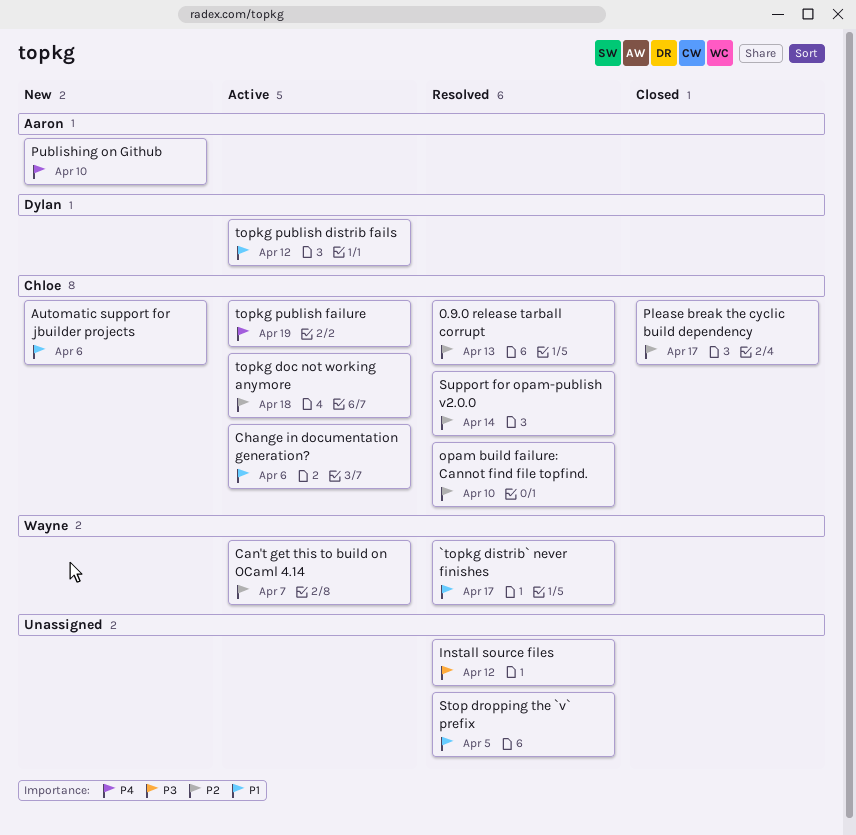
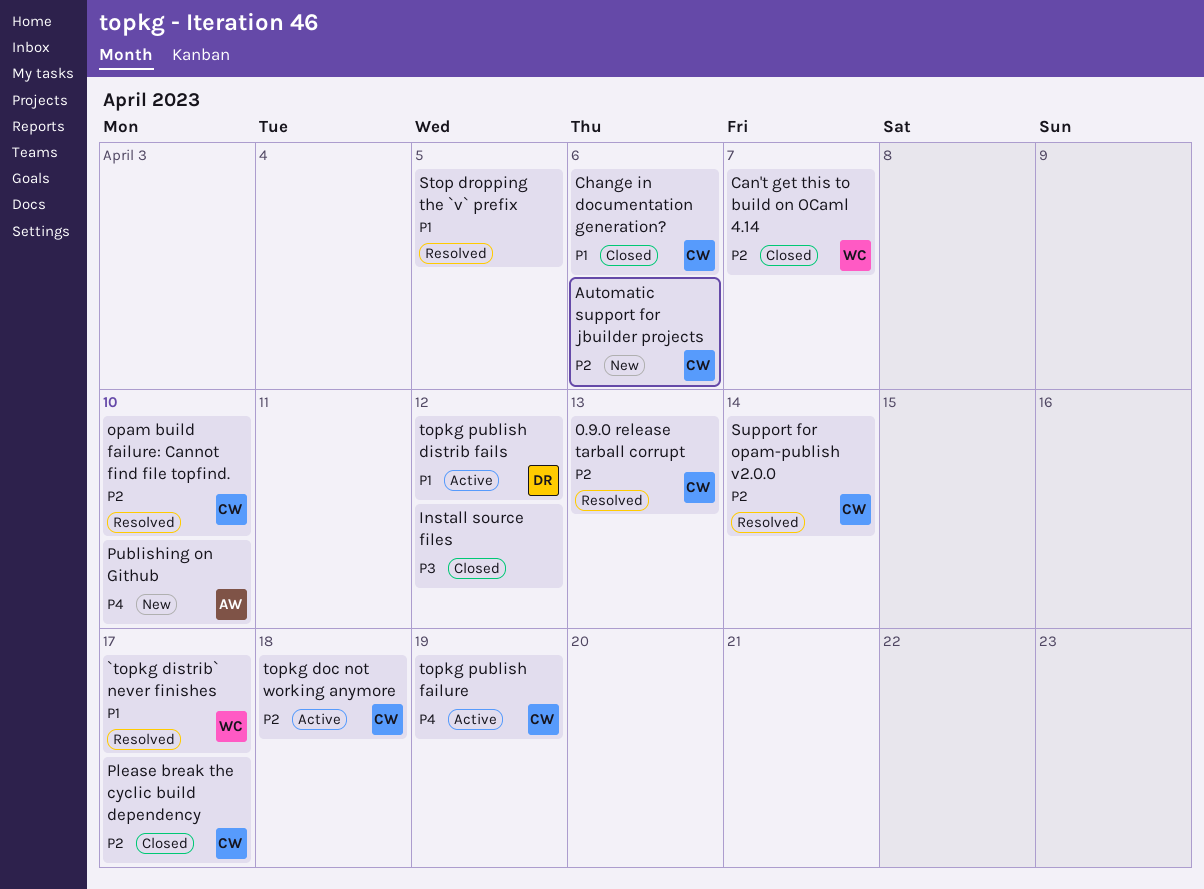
Automatic support for jbuilder projects, priority: P1 -> P2
Can't get this to build on OCaml 4.14, status: Active -> Closed
Change in documentation generation?, status: Active -> Closed
Install source files, status: Resolved -> Closed

